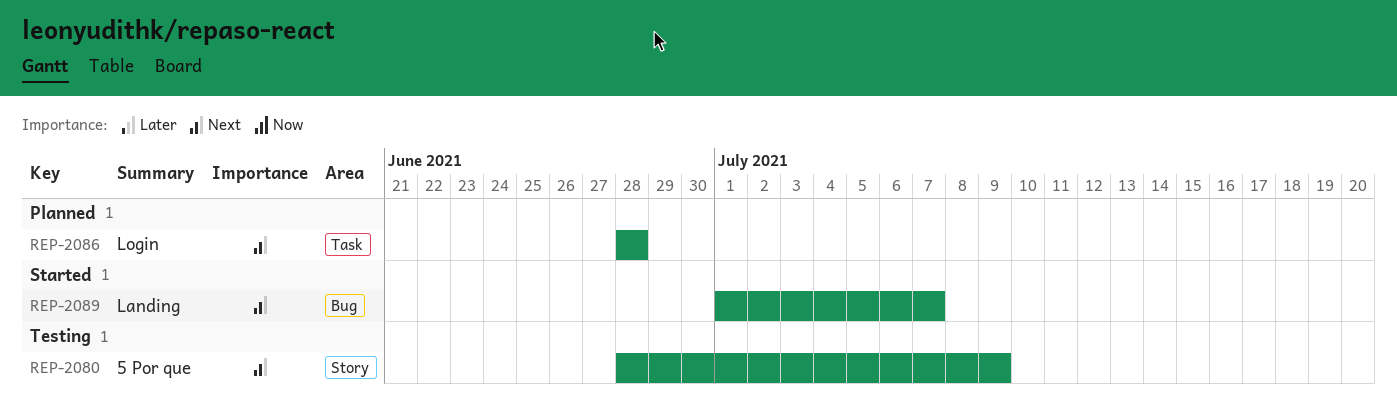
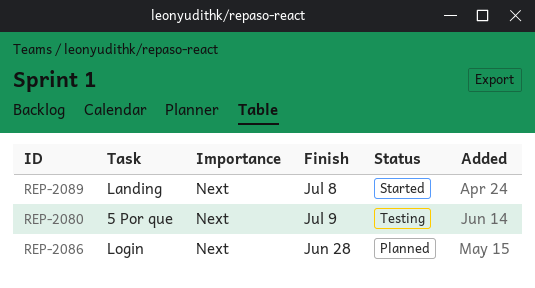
REP-2089, due: Jul 7 -> Jul 8

